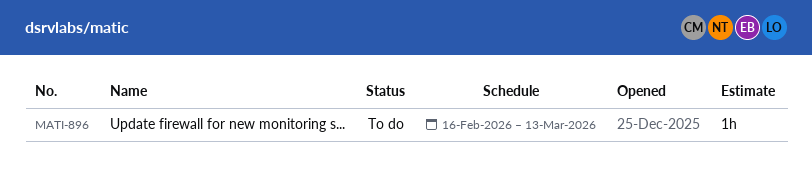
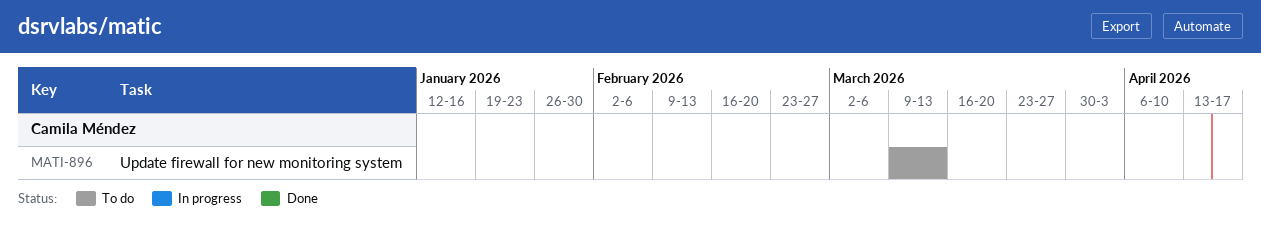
MATI-896, start: Feb 16 -> Mar 9

